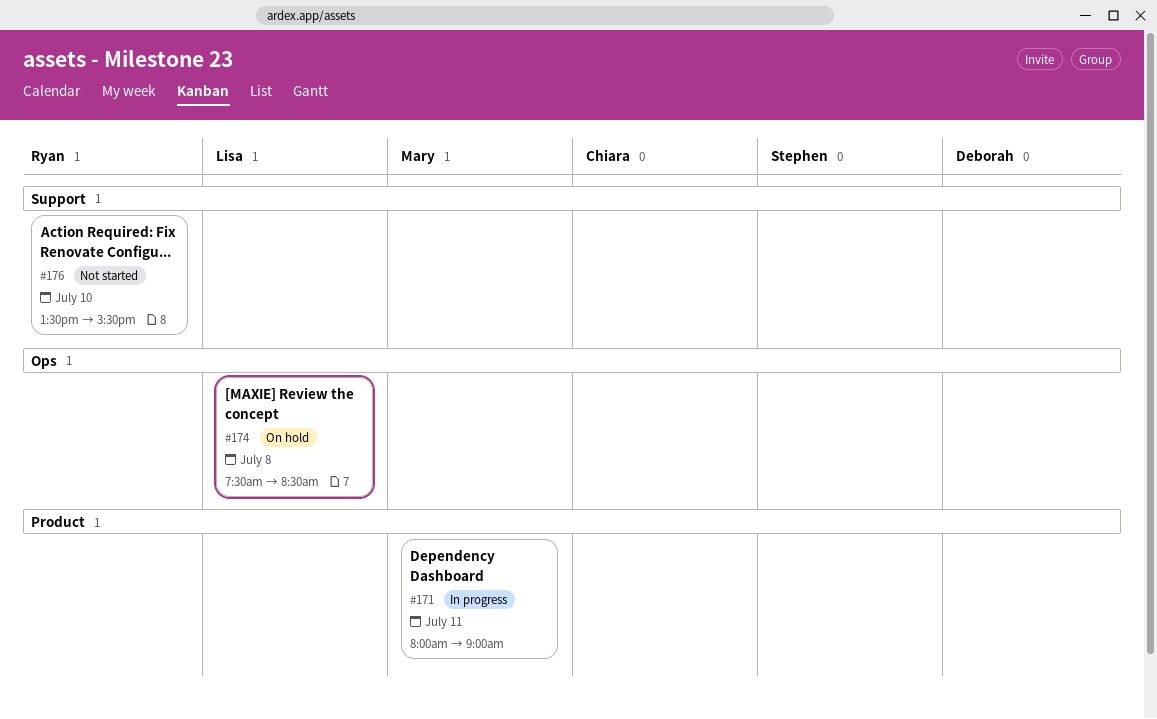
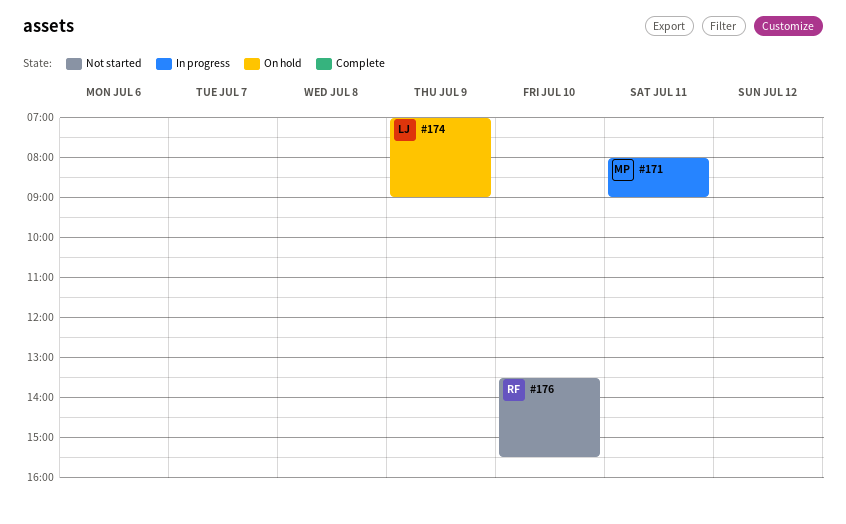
#174, day: Jul 8 -> Jul 9
#174, begins: 07:30 -> 07:00
#174, ends: 08:30 -> 09:00

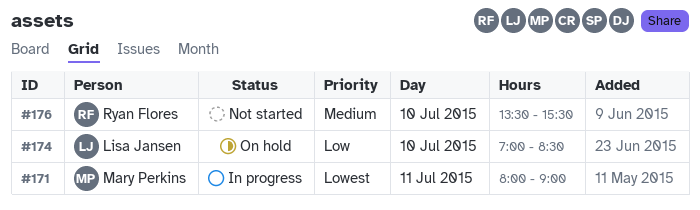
#174, day: Jul 9 -> Jul 10
#174, ends: 09:00 -> 08:30

